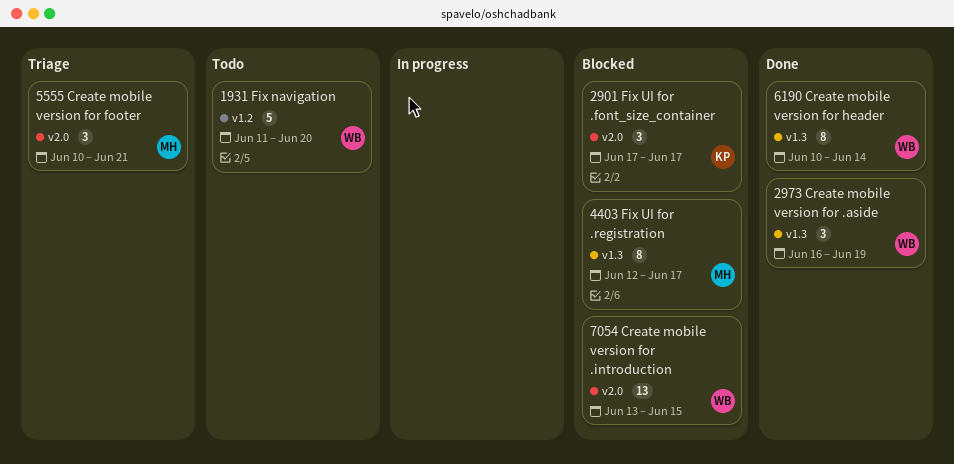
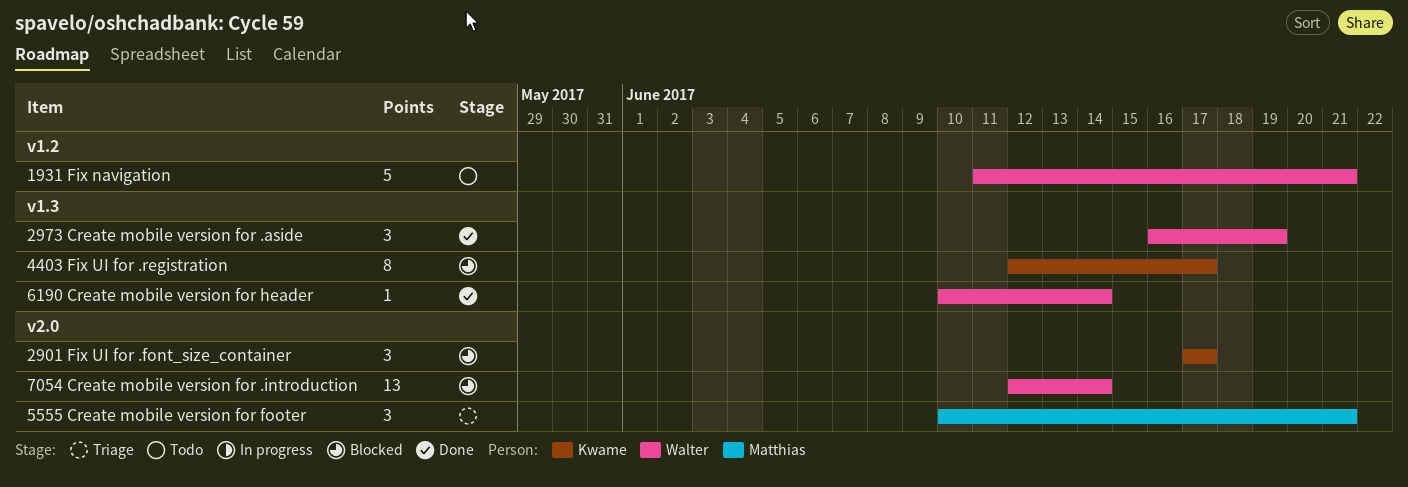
1931 Fix navigation, due: Jun 20 -> Jun 21
4403 Fix UI for .registration, owner: Matthias -> Kwame
6190 Create mobile version for header, estimate: 8 -> 1
7054 Create mobile version for .introduction, start: Jun 13 -> Jun 12
7054 Create mobile version for .introduction, due: Jun 15 -> Jun 14

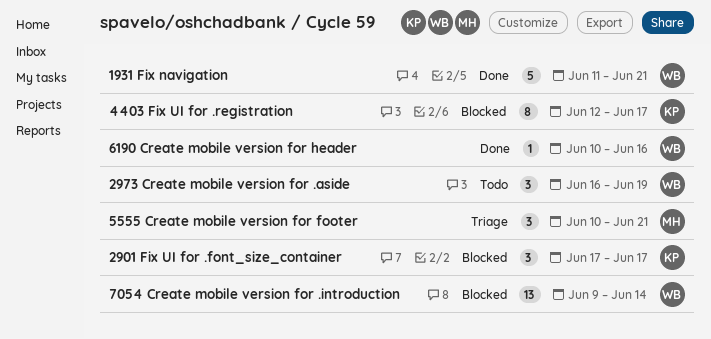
1931 Fix navigation, status: Todo -> Done
2973 Create mobile version for .aside, status: Done -> Todo
6190 Create mobile version for header, due: Jun 14 -> Jun 16
7054 Create mobile version for .introduction, start: Jun 12 -> Jun 9

